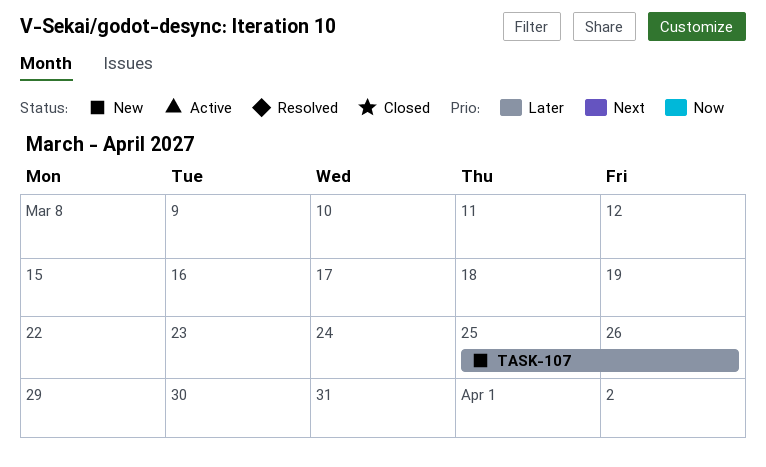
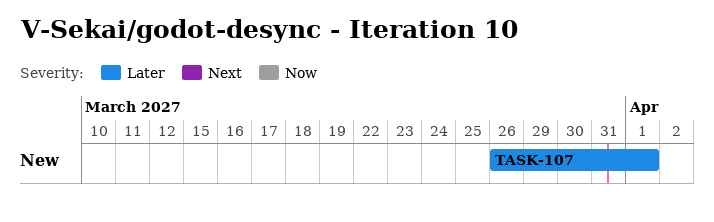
TASK-107, start: Mar 25 -> Mar 26
TASK-107, due: Mar 26 -> Apr 1

